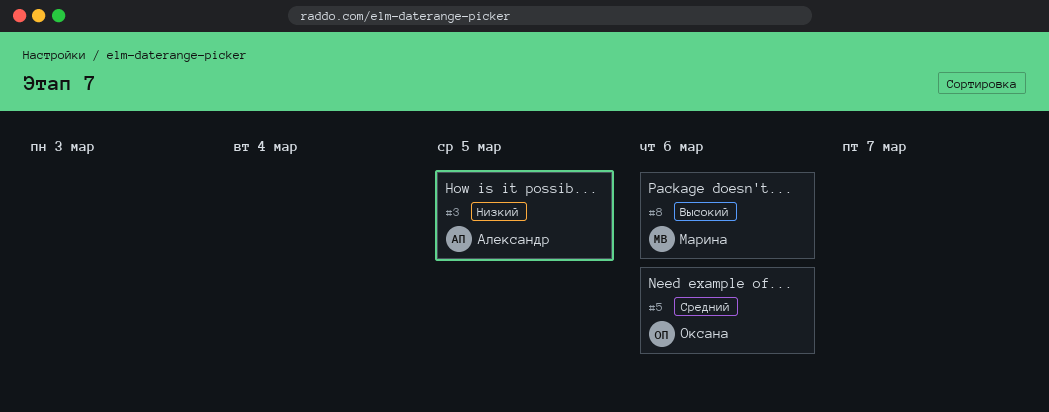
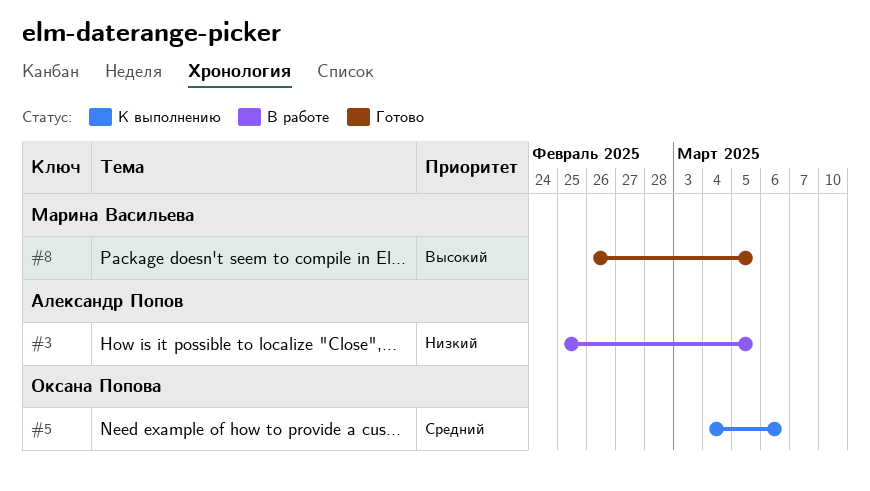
#8, due: Mar 6 -> Mar 5

